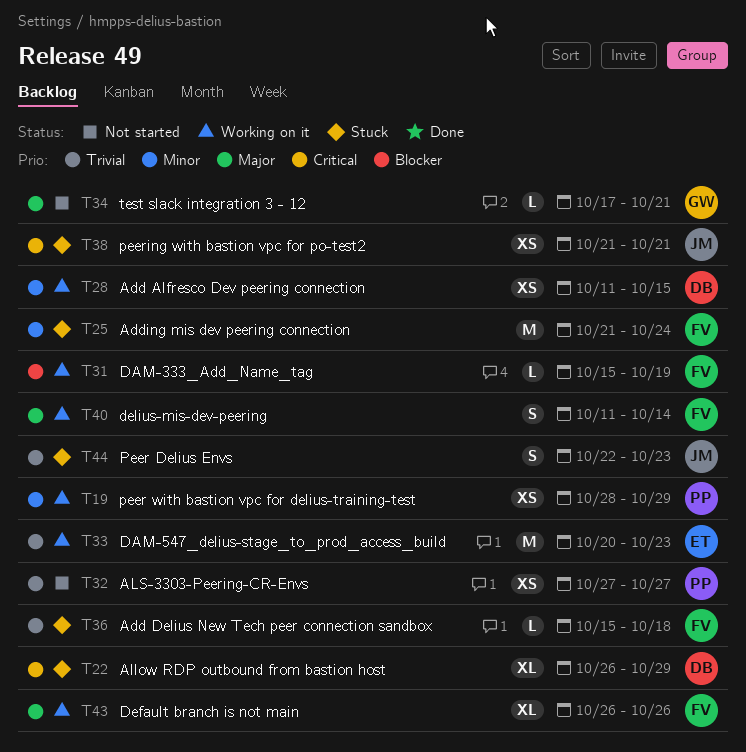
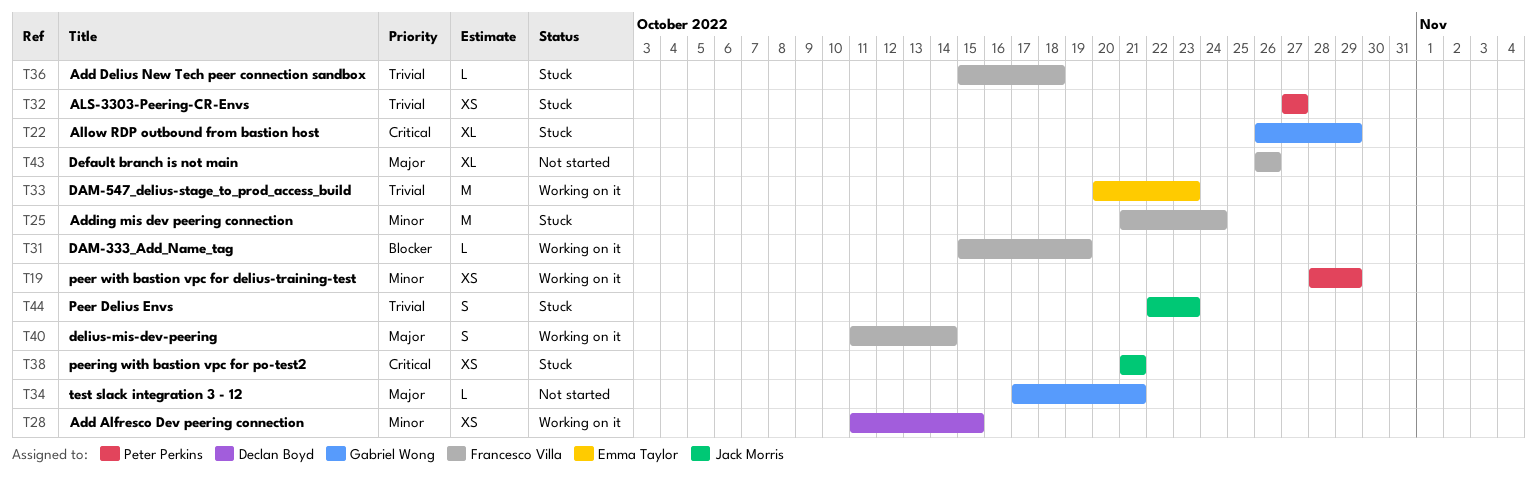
T22, owner: Declan Boyd -> Gabriel Wong
T32, status: Not started -> Stuck
T43, status: Working on it -> Not started

